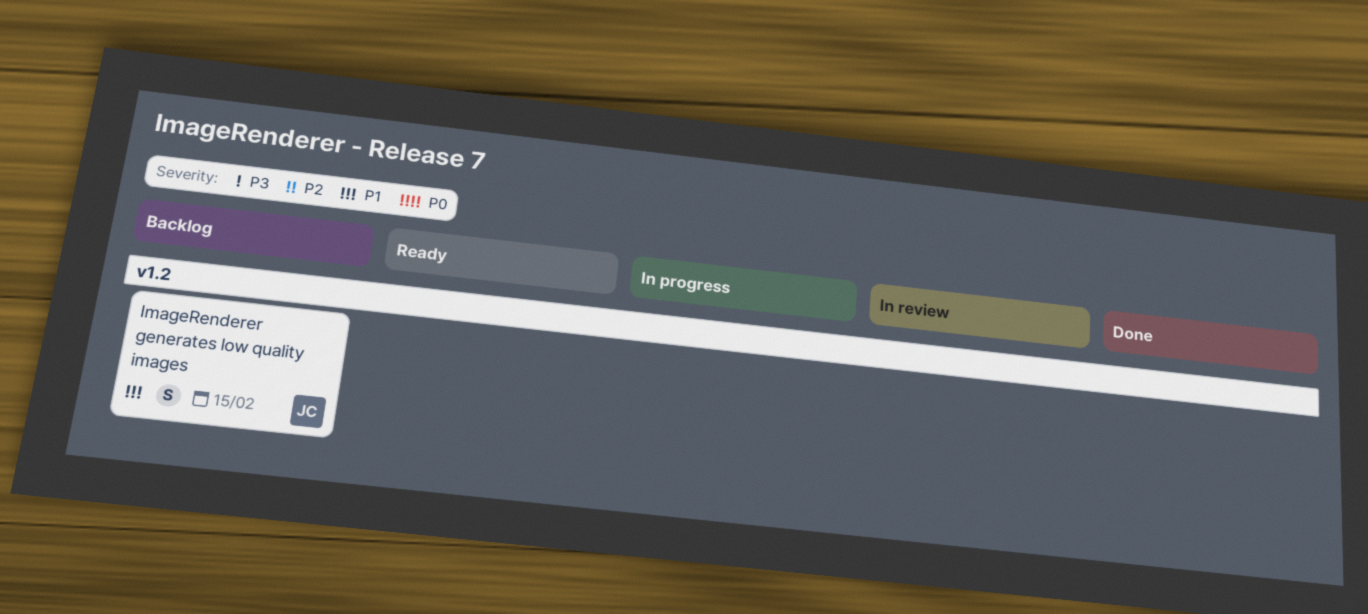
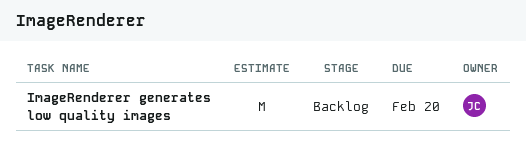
ImageRenderer generates low quality images, estimate: S -> M
ImageRenderer generates low quality images, due: Feb 15 -> Feb 20

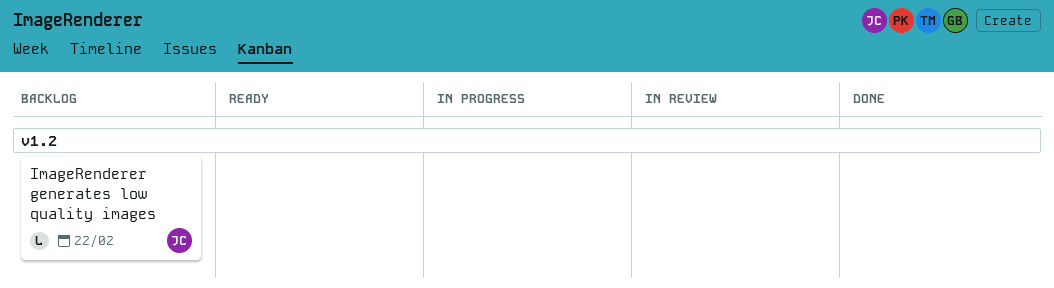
ImageRenderer generates low quality images, estimate: M -> L
ImageRenderer generates low quality images, due: Feb 20 -> Feb 22

